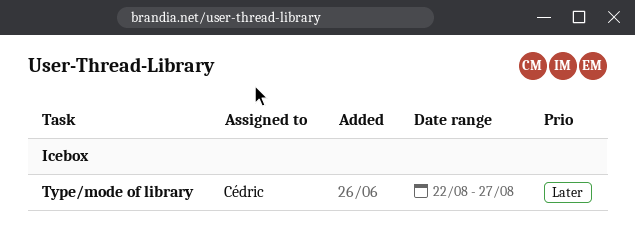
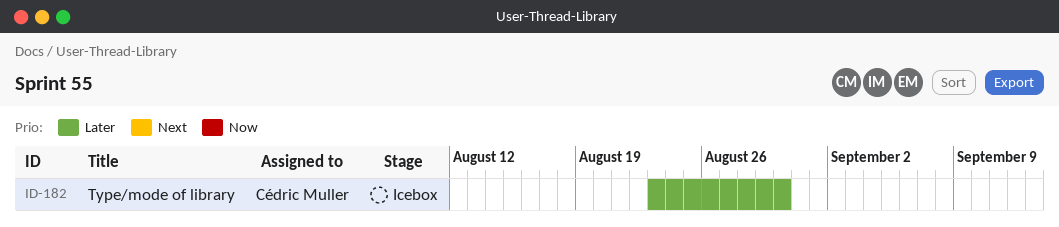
Type/mode of library, start: Aug 22 -> Aug 23
Type/mode of library, due: Aug 27 -> Aug 30

